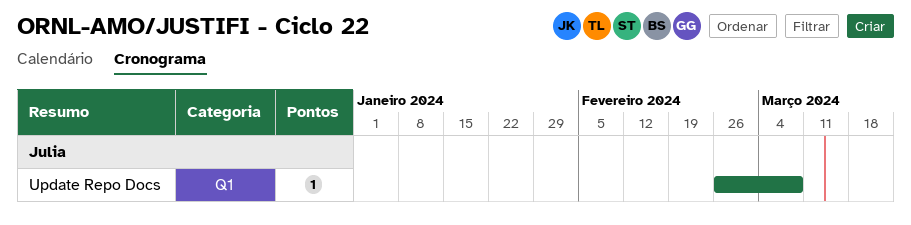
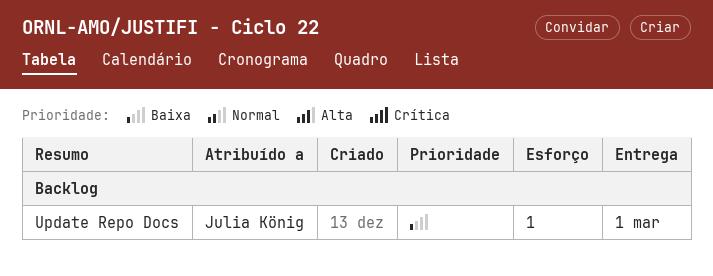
Update Repo Docs, due: Mar 8 -> Mar 1

